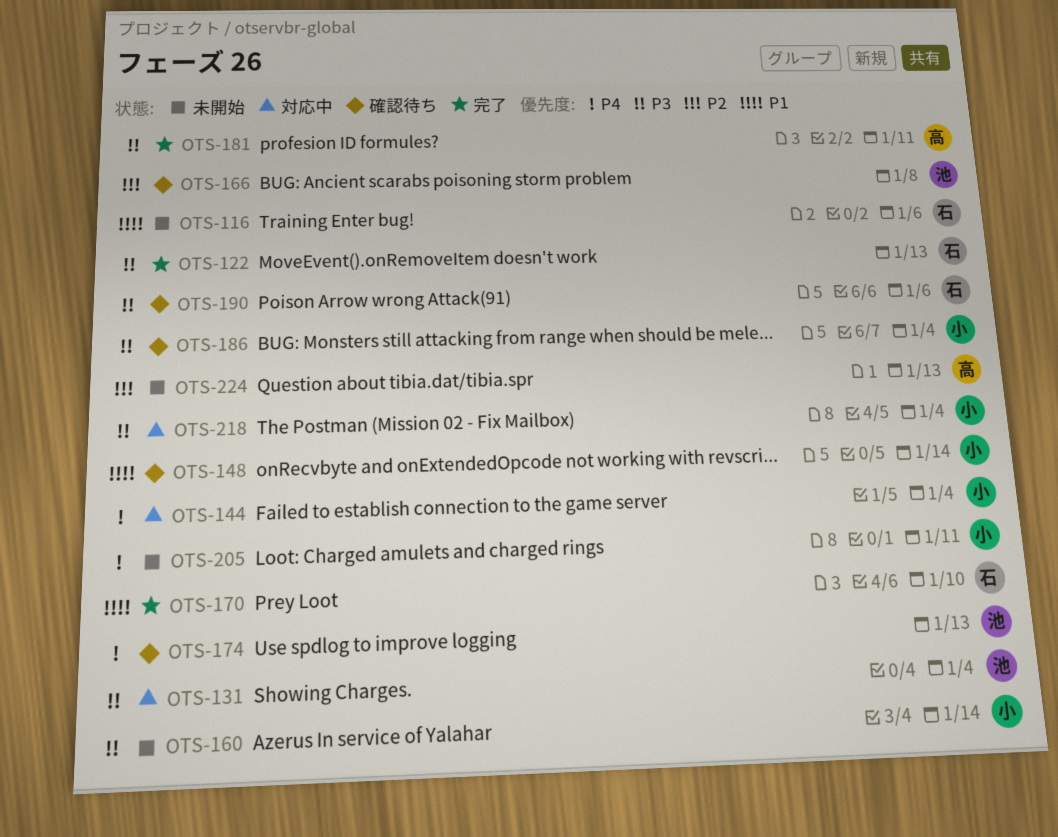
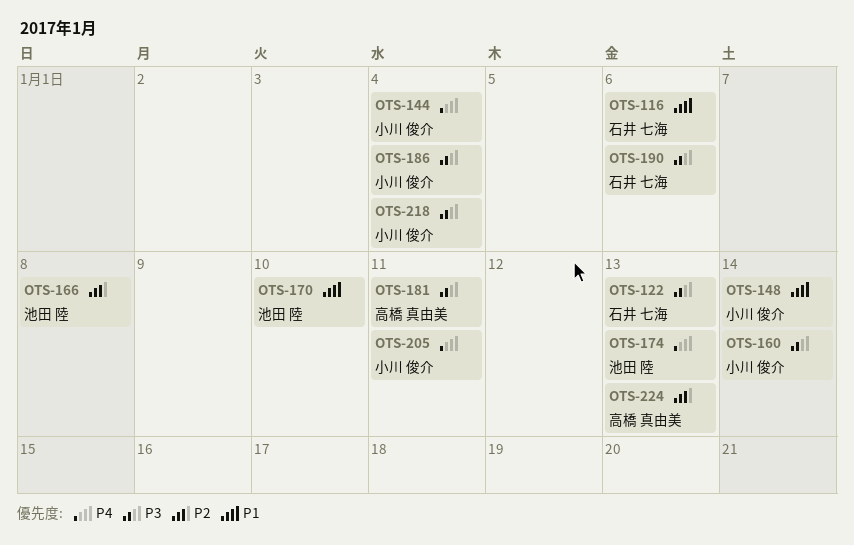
OTS-131: present -> none
OTS-170, owner: 石井 七海 -> 池田 陸

